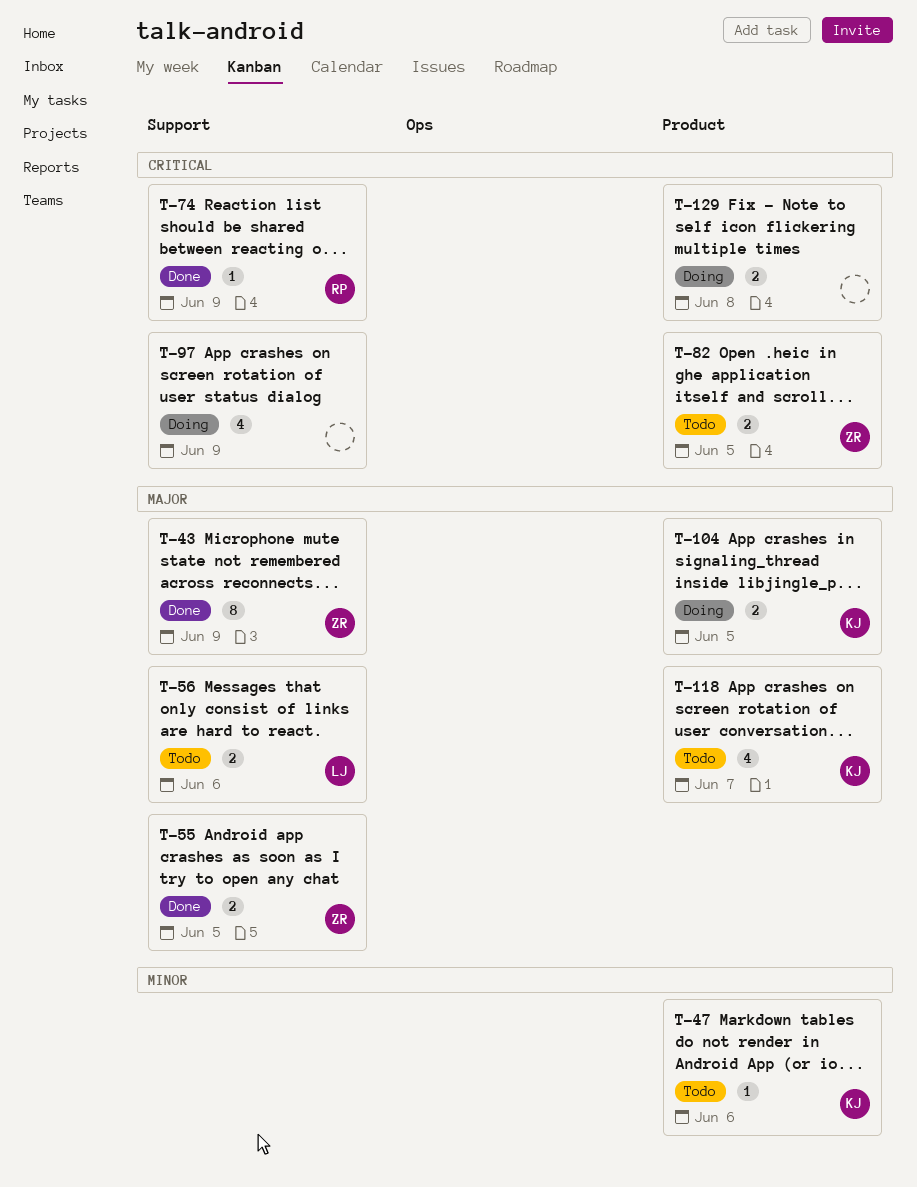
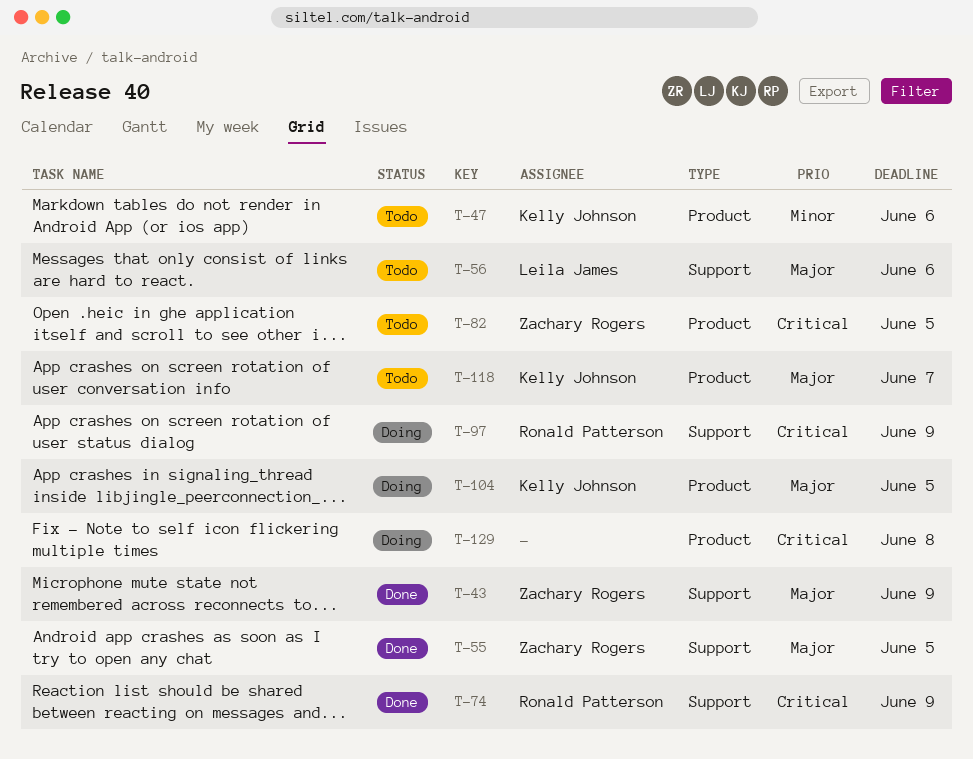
T-97, owner: none -> Ronald Patterson

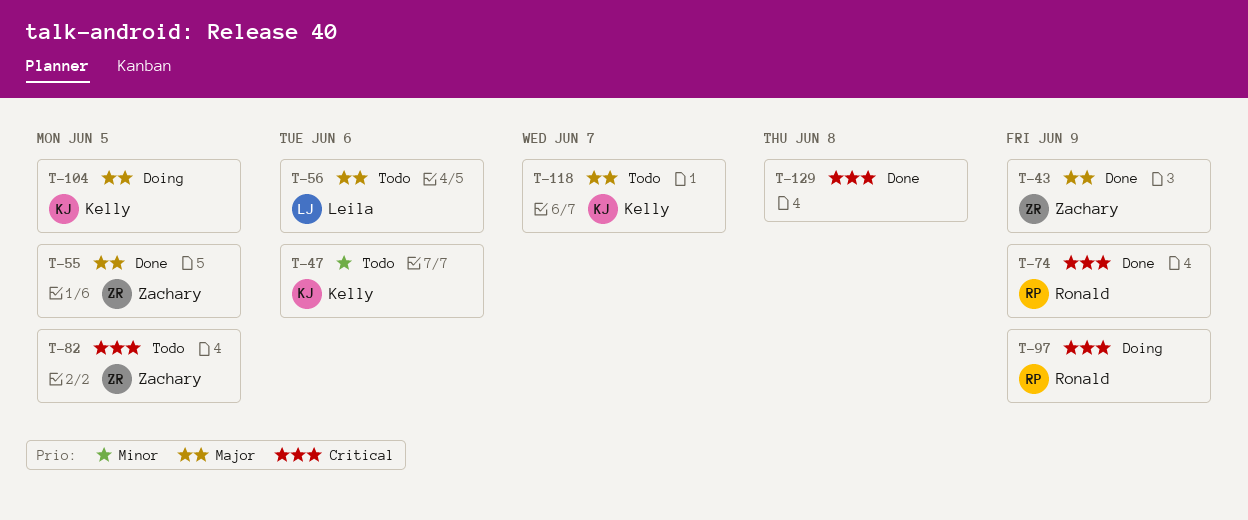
T-129, status: Doing -> Done

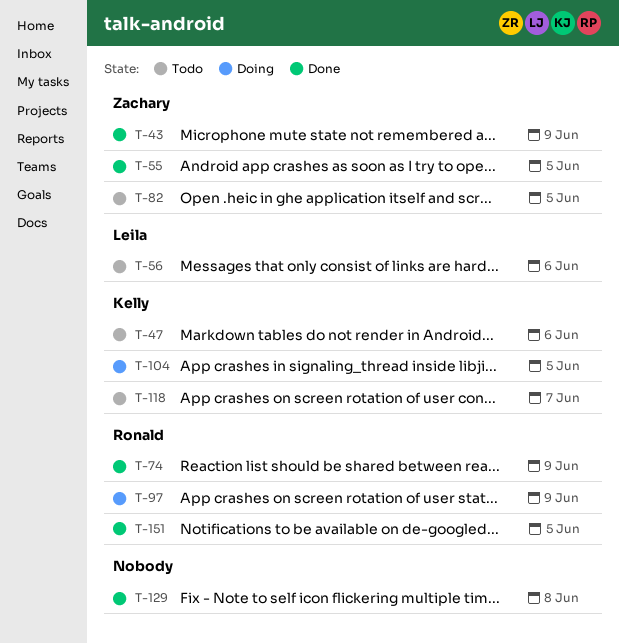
T-151: none -> present

